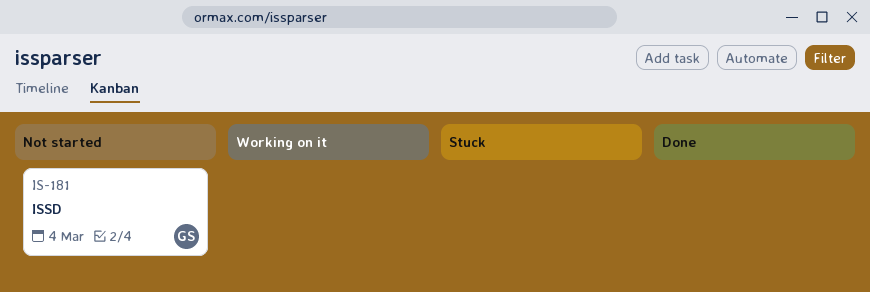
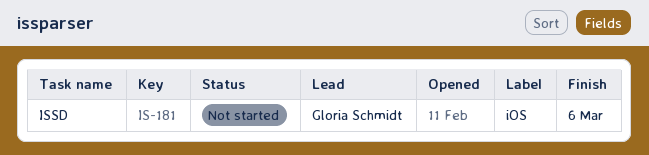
IS-181, due: Mar 4 -> Mar 6

